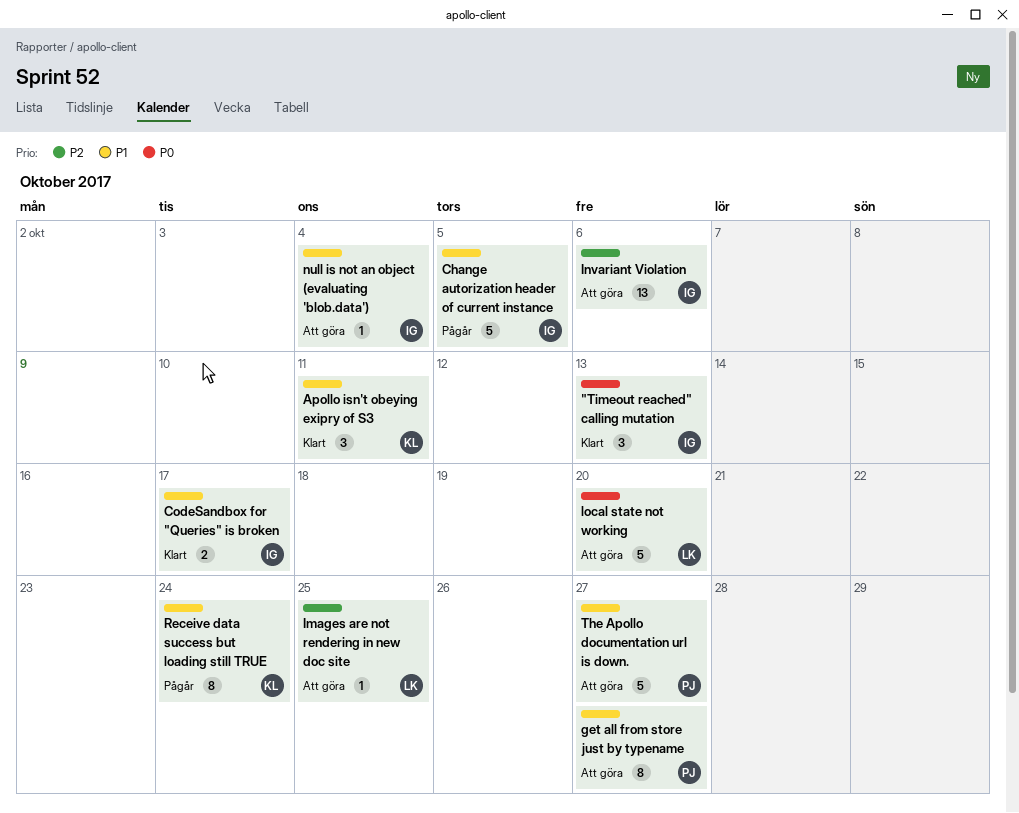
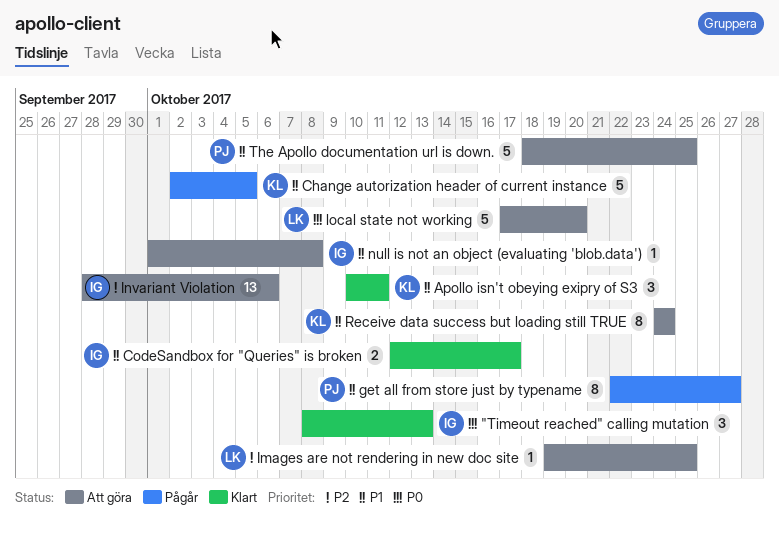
Change autorization header of current instance, owner: IG -> KL
get all from store just by typename, status: Att göra -> Pågår
null is not an object (evaluating 'blob.data'), due: Oct 4 -> Oct 8
Receive data success but loading still TRUE, status: Pågår -> Att göra
The Apollo documentation url is down., due: Oct 27 -> Oct 25

